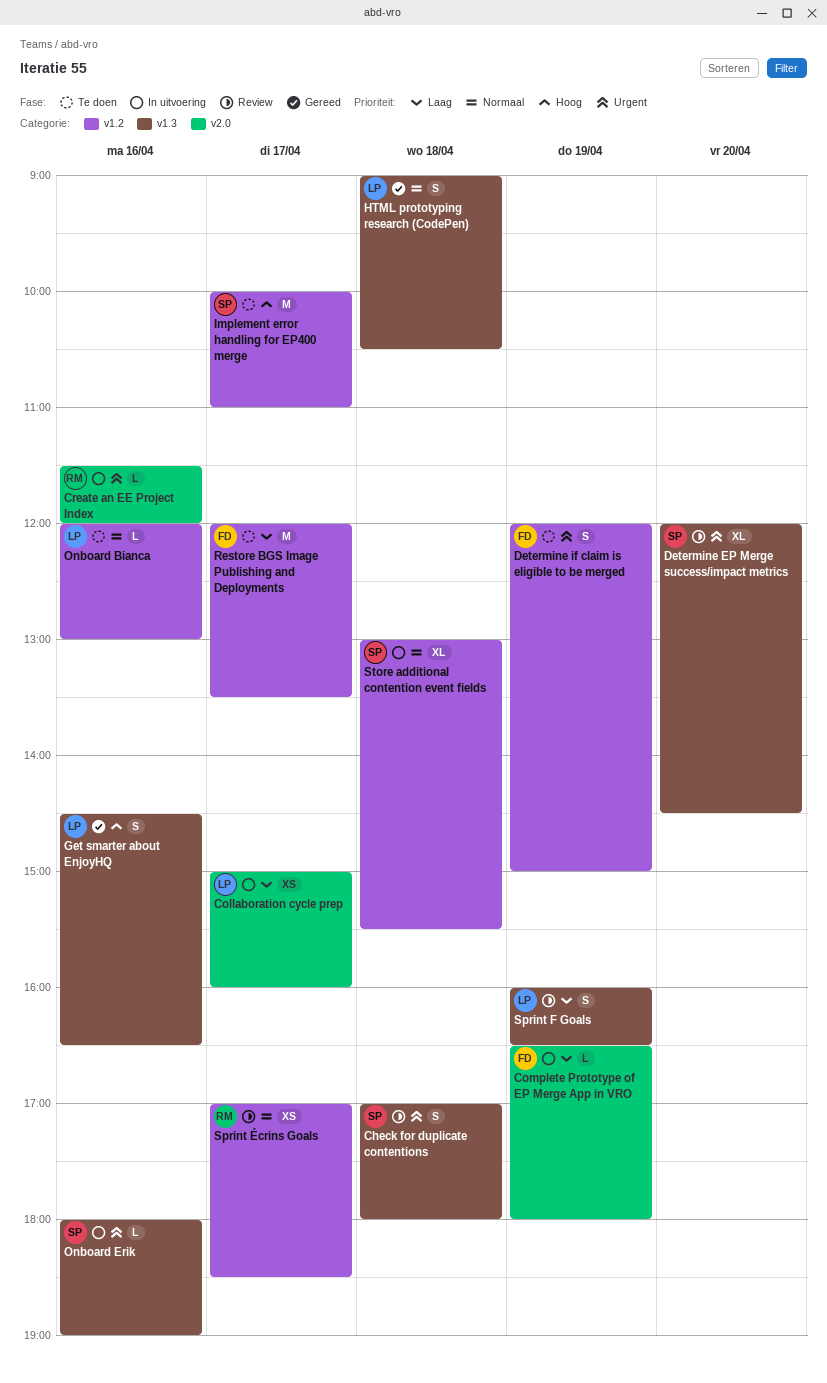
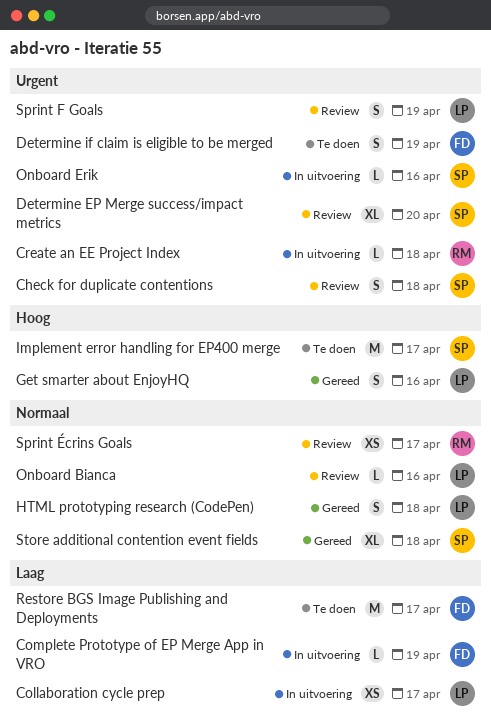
Create an EE Project Index, day: Apr 16 -> Apr 18
Onboard Bianca, status: Te doen -> Review
Sprint F Goals, priority: Laag -> Urgent
Store additional contention event fields, status: In uitvoering -> Gereed

